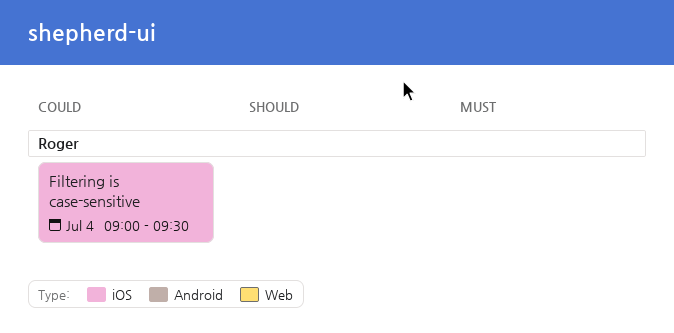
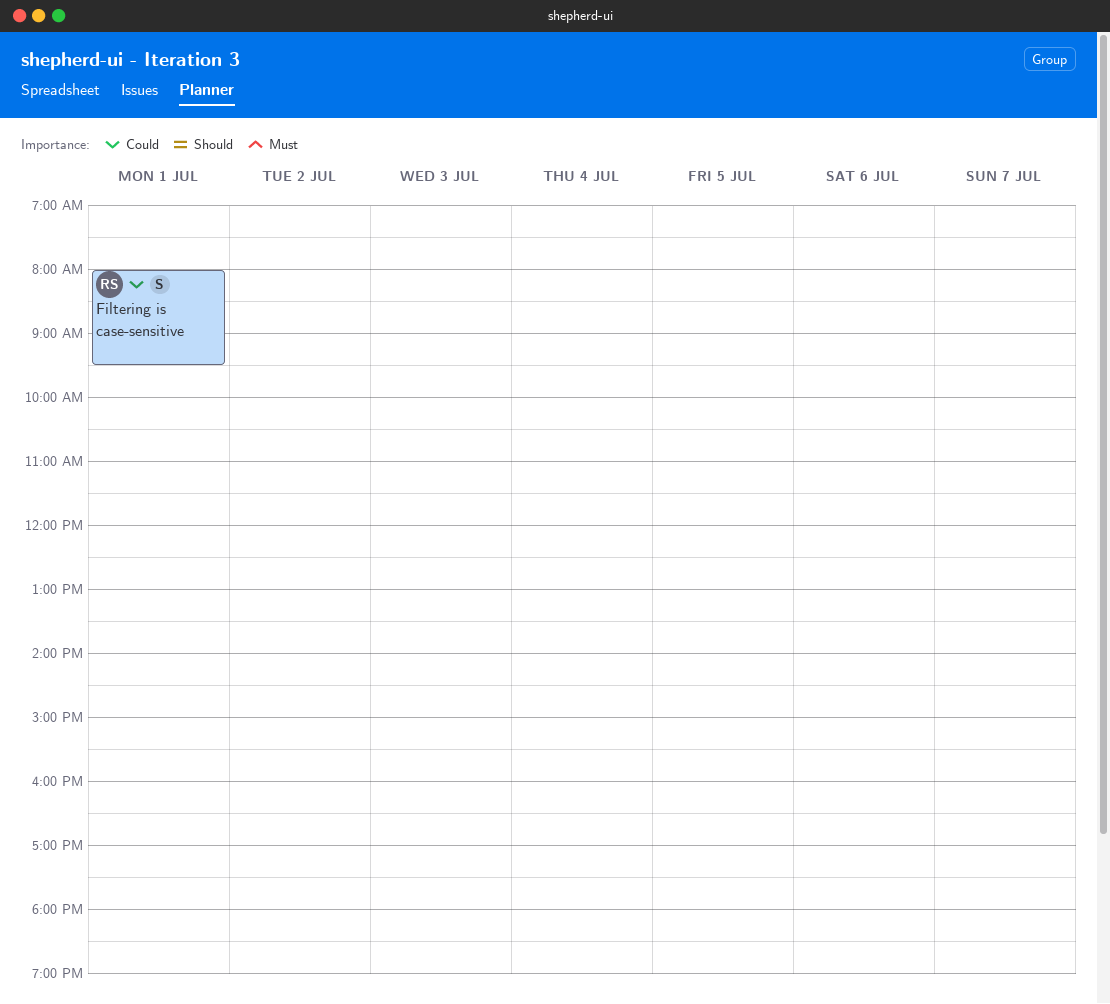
Filtering is case-sensitive, day: Jul 4 -> Jul 1
Filtering is case-sensitive, begins: 09:00 -> 08:00

